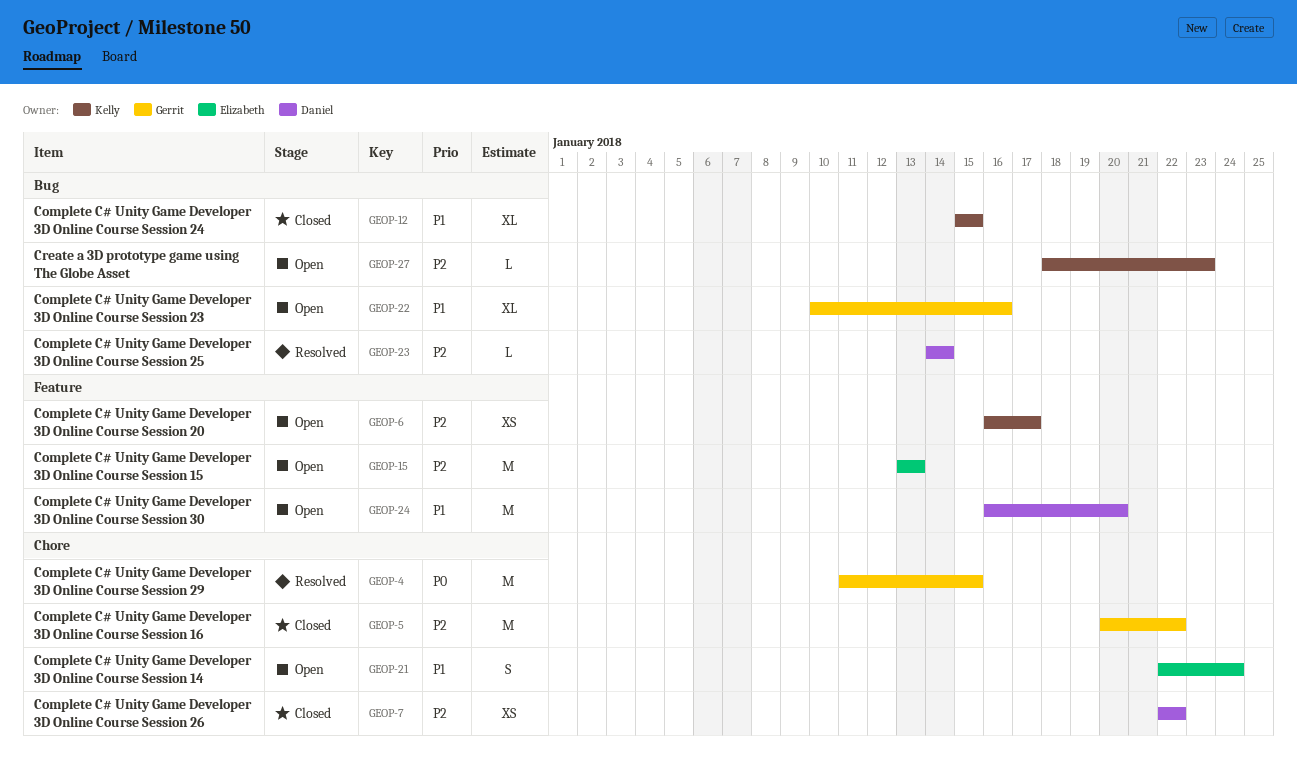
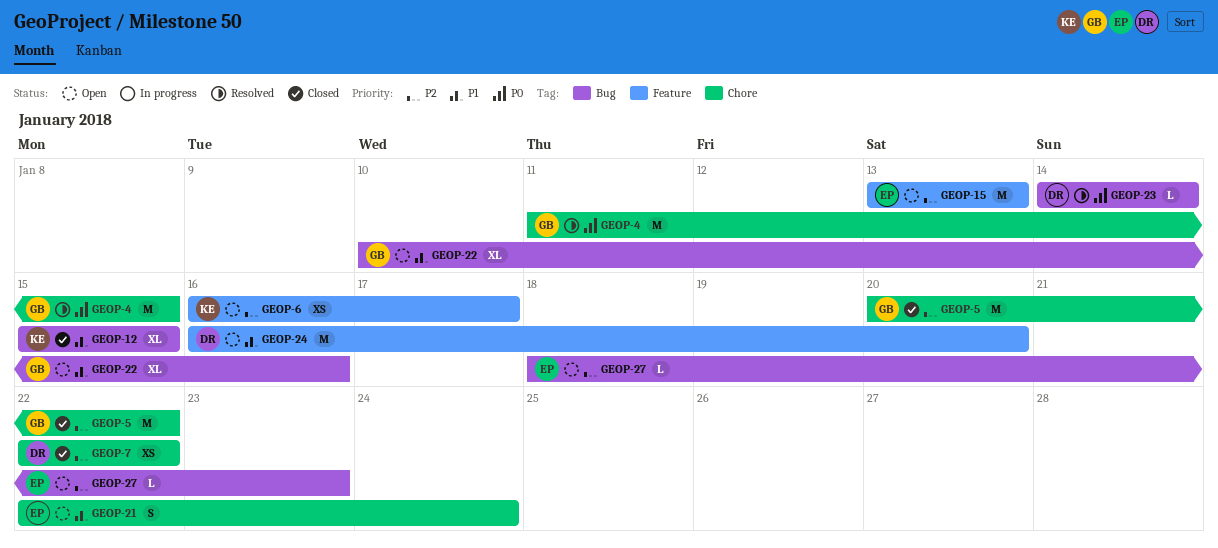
GEOP-23, priority: P2 -> P0
GEOP-27, owner: Kelly -> Elizabeth

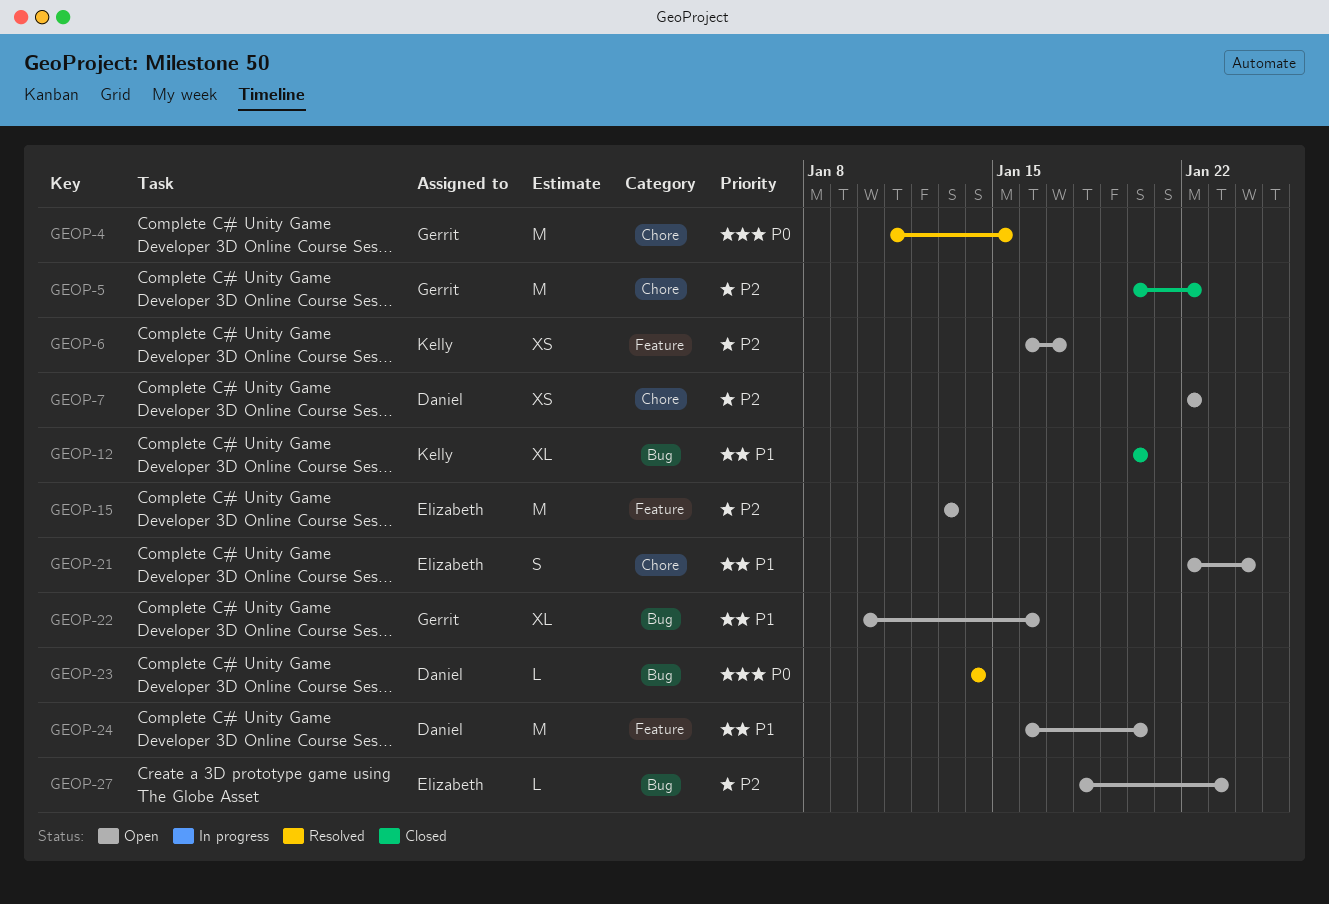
GEOP-7, status: Closed -> Open
GEOP-12, start: Jan 15 -> Jan 20
GEOP-12, due: Jan 15 -> Jan 20

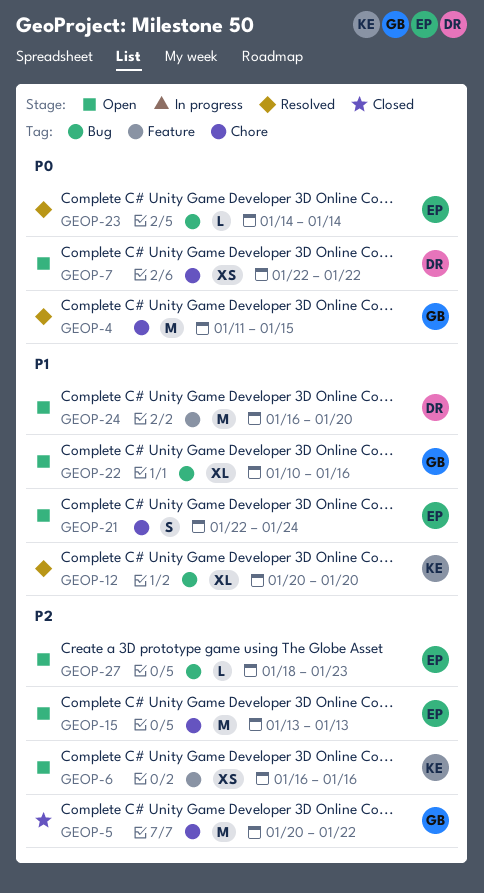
GEOP-6, due: Jan 17 -> Jan 16
GEOP-7, priority: P2 -> P0
GEOP-12, status: Closed -> Resolved
GEOP-15, label: Feature -> Chore
GEOP-23, owner: Daniel -> Elizabeth

